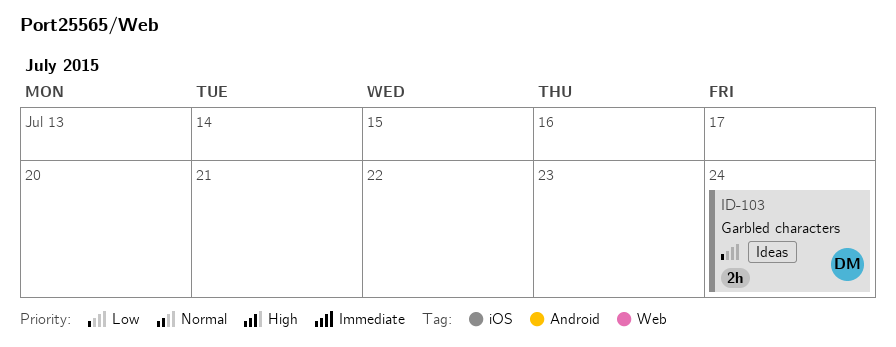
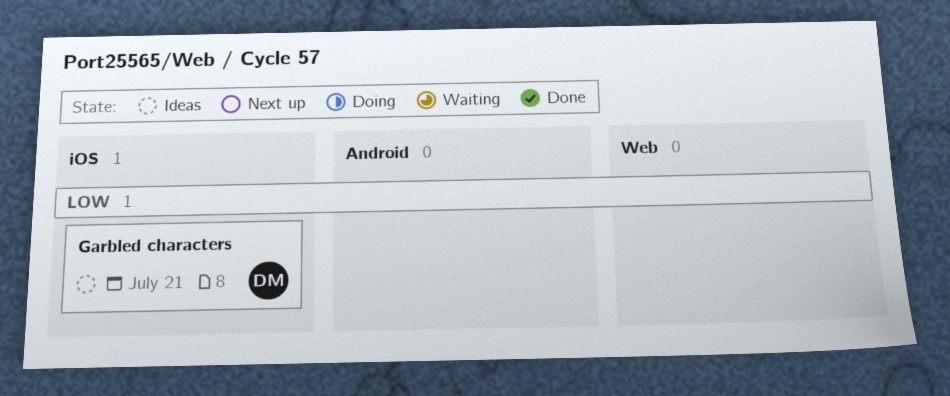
Garbled characters, due: Jul 24 -> Jul 21

